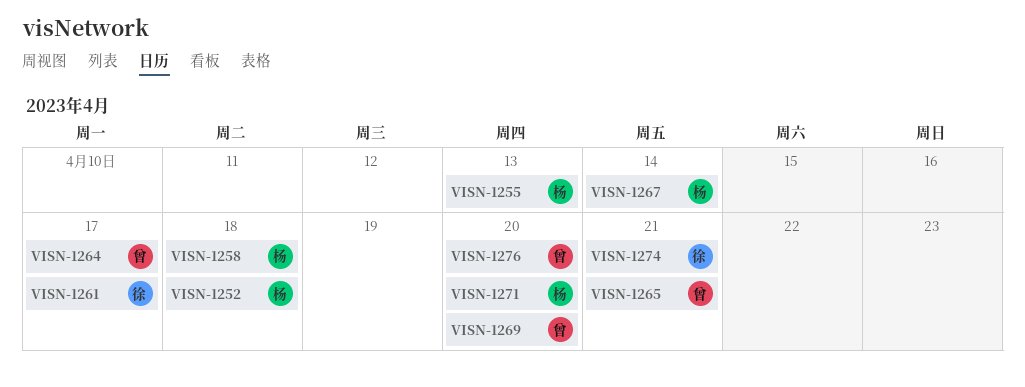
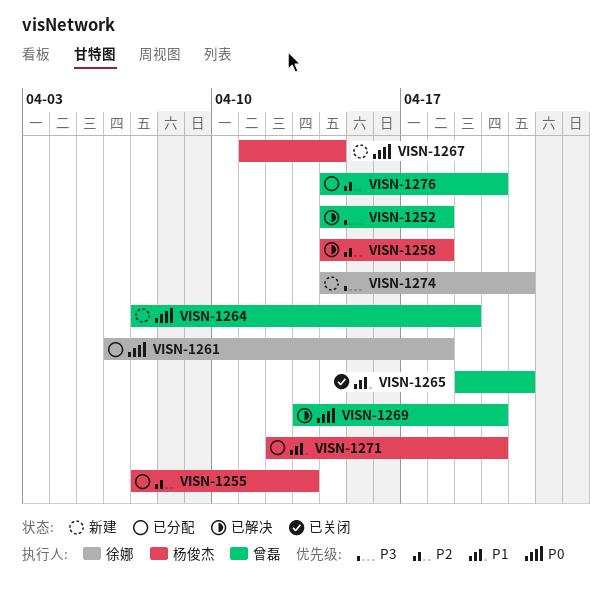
VISN-1252, owner: 杨俊杰 -> 曾磊
VISN-1261, due: Apr 17 -> Apr 18
VISN-1264, due: Apr 17 -> Apr 19

